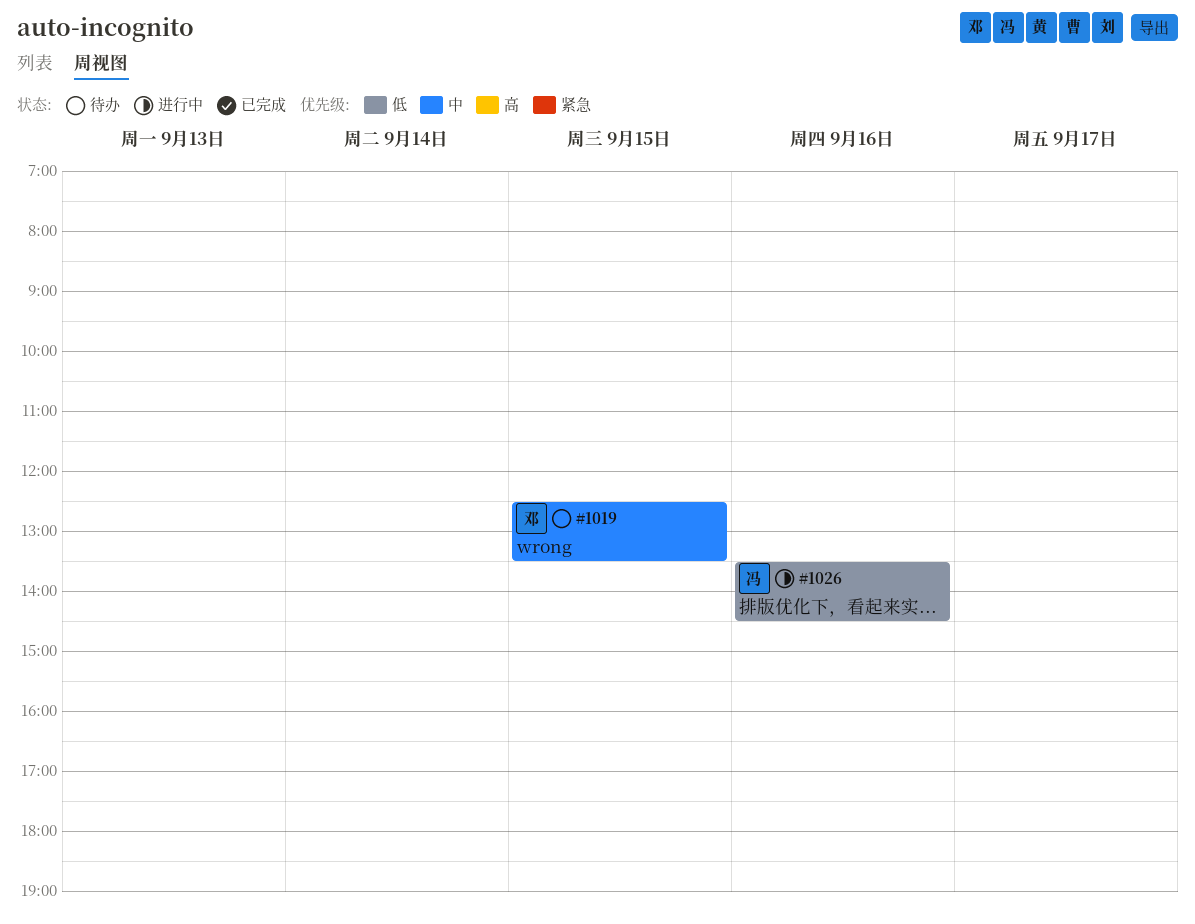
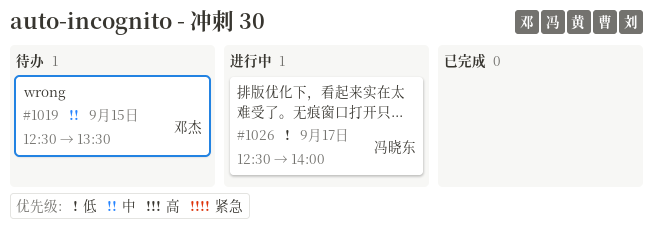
#1026, day: Sep 16 -> Sep 17
#1026, begins: 13:30 -> 12:30
#1026, ends: 14:30 -> 14:00

